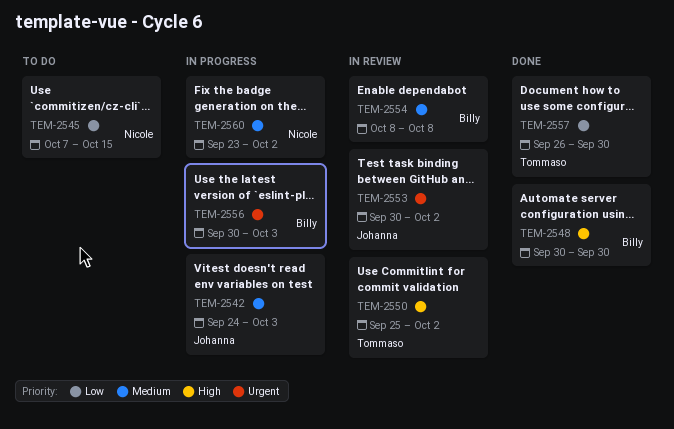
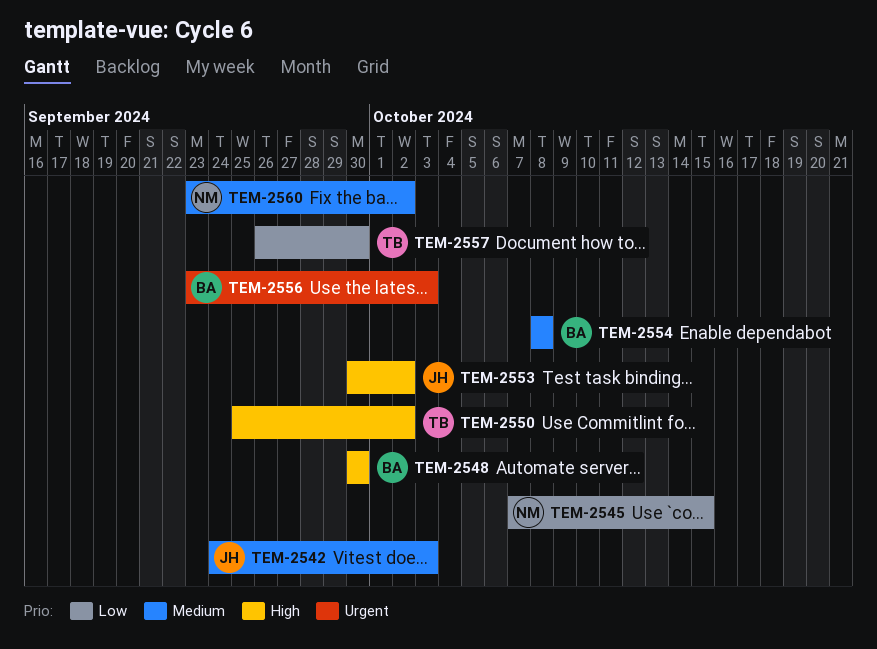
TEM-2553, priority: Urgent -> High
TEM-2556, start: Sep 30 -> Sep 23

